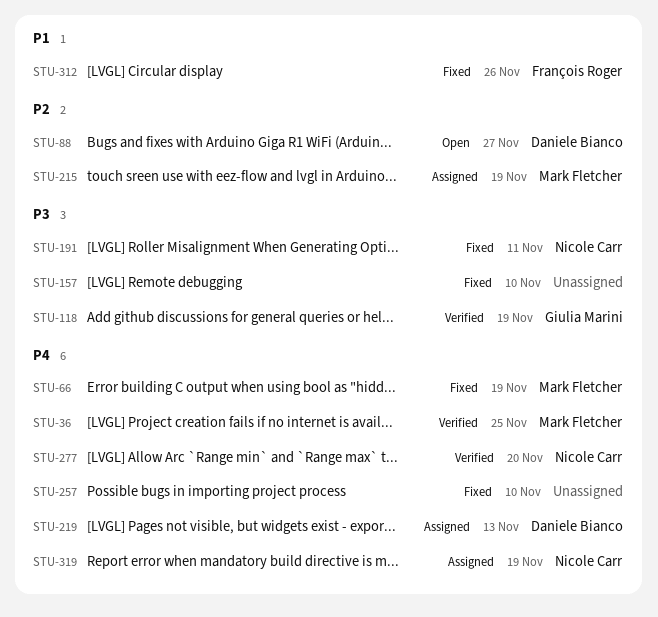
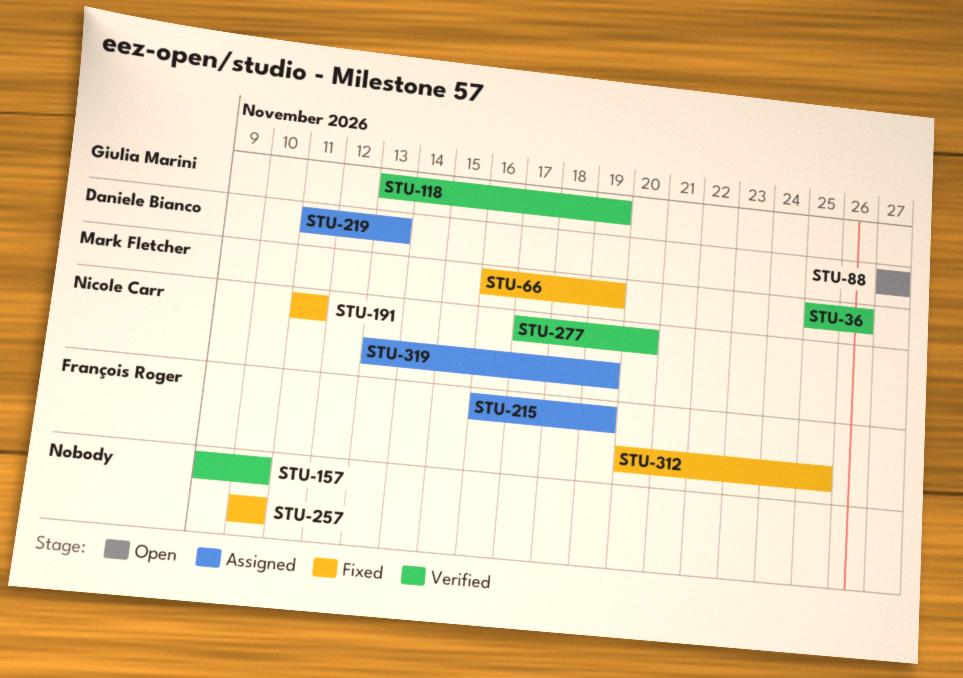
STU-36, due: Nov 25 -> Nov 26
STU-157, status: Fixed -> Verified
STU-215, owner: Mark Fletcher -> François Roger
STU-312, due: Nov 26 -> Nov 25

